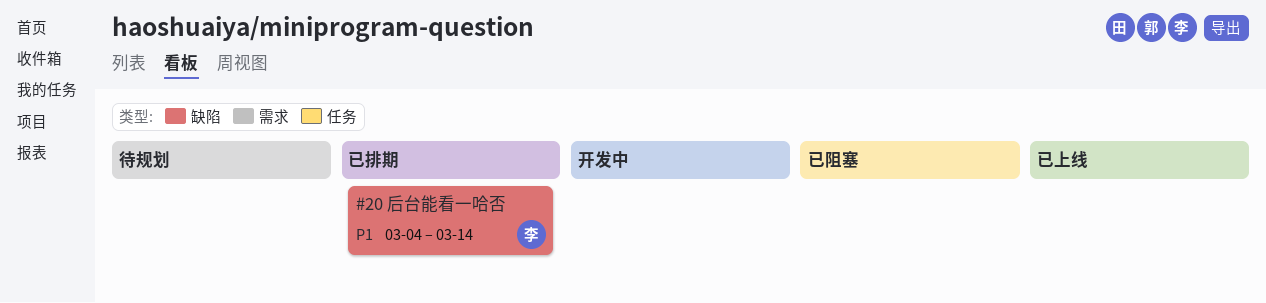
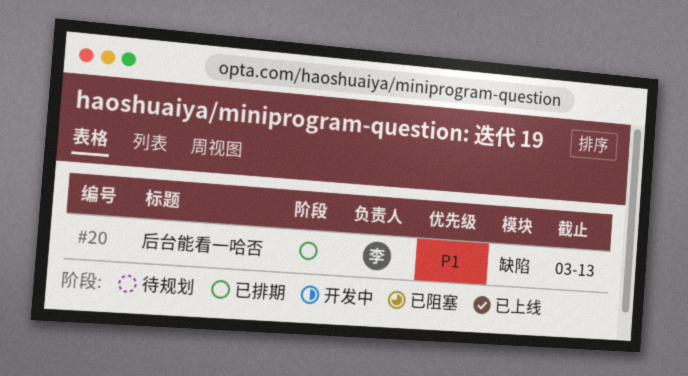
#20, due: Mar 14 -> Mar 13

